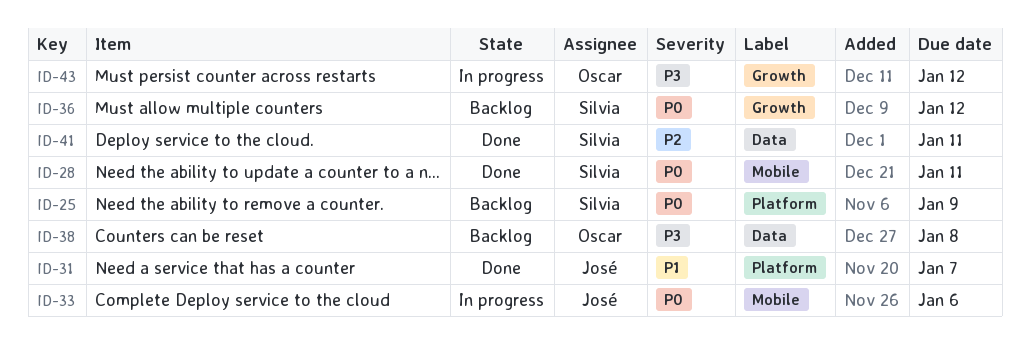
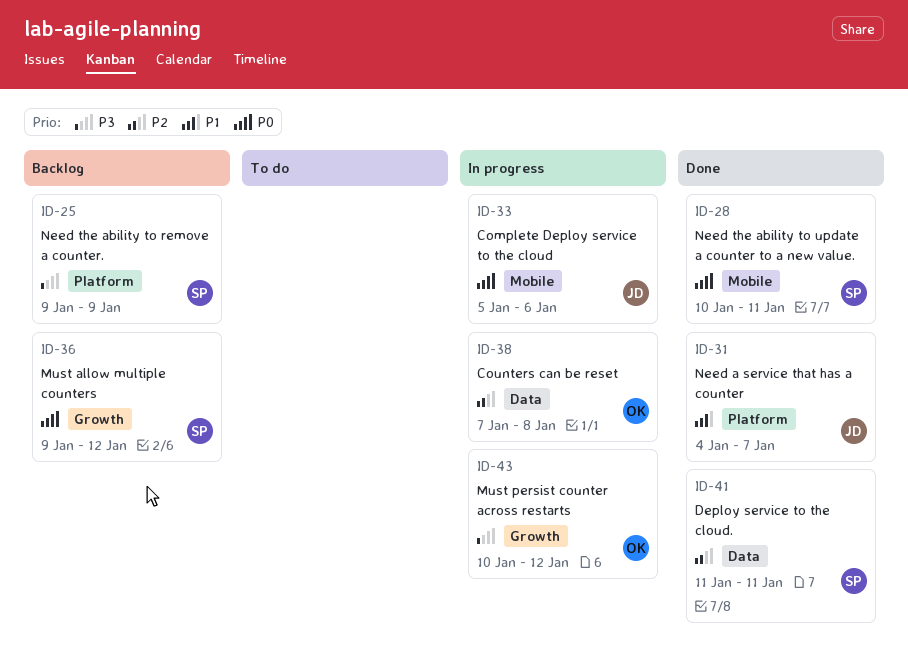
ID-25, priority: P0 -> P3
ID-38, status: Backlog -> In progress
ID-38, priority: P3 -> P2

